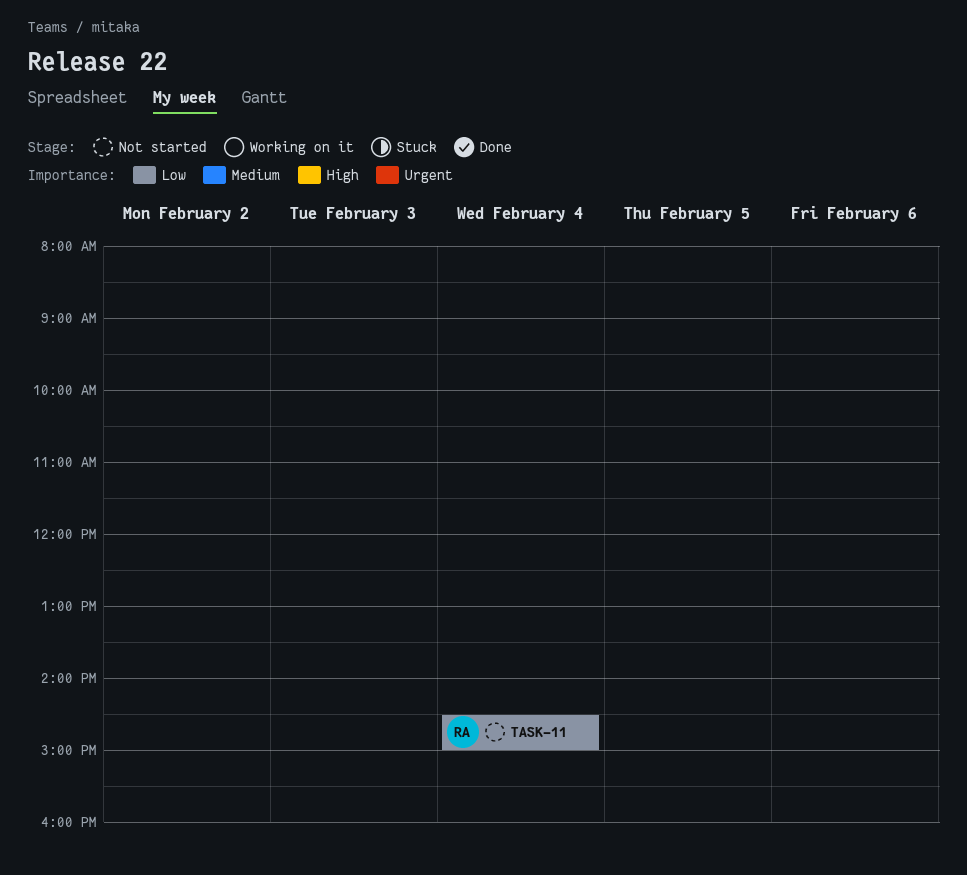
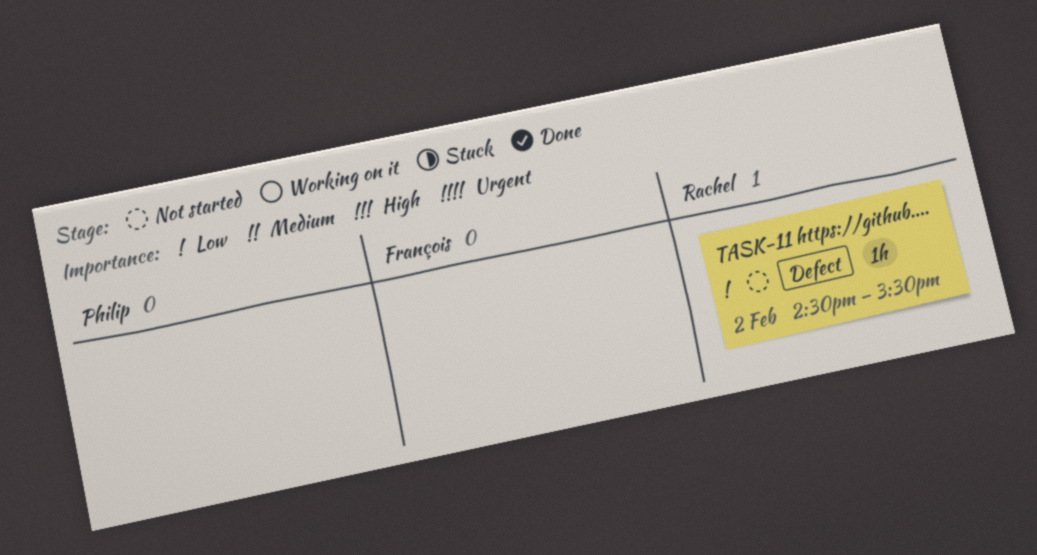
TASK-11, day: Feb 4 -> Feb 2
TASK-11, ends: 15:00 -> 15:30

